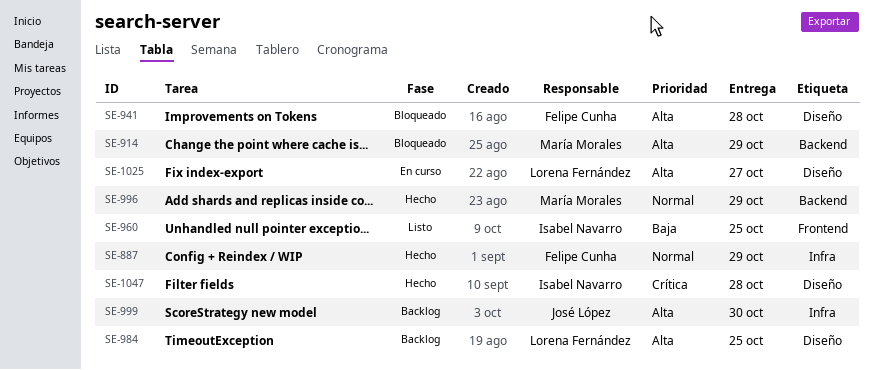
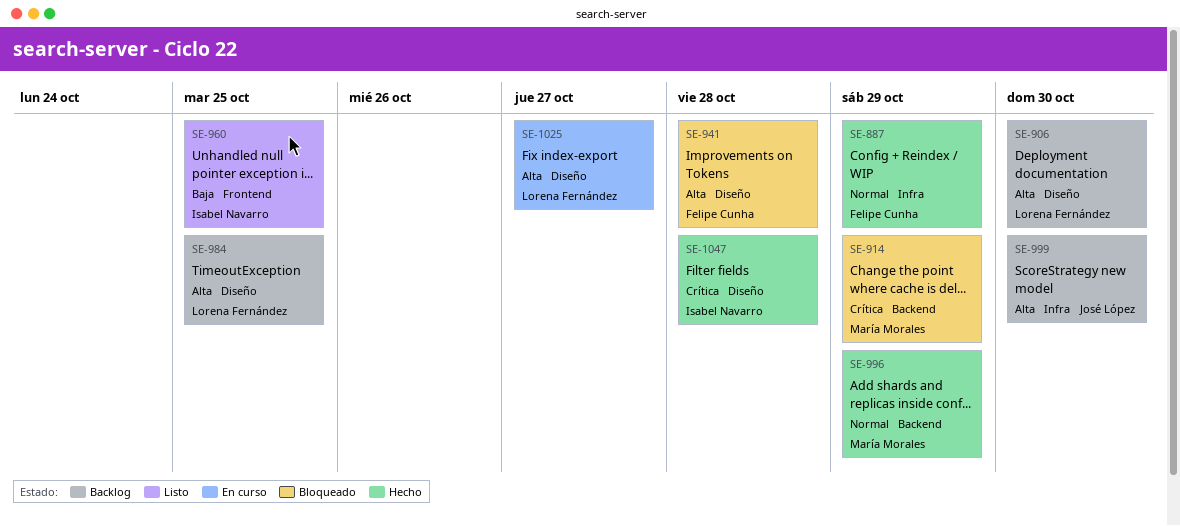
SE-906: none -> present
SE-914, priority: Alta -> Crítica

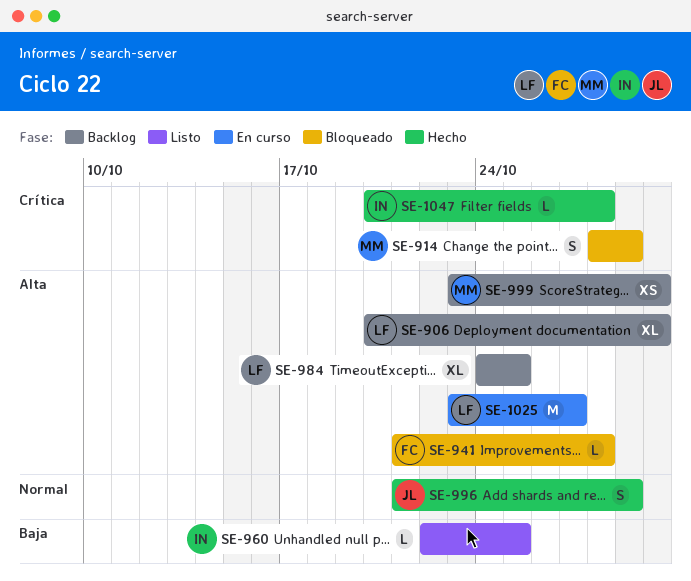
SE-887: present -> none
SE-996, owner: María Morales -> José López
SE-999, owner: José López -> María Morales

